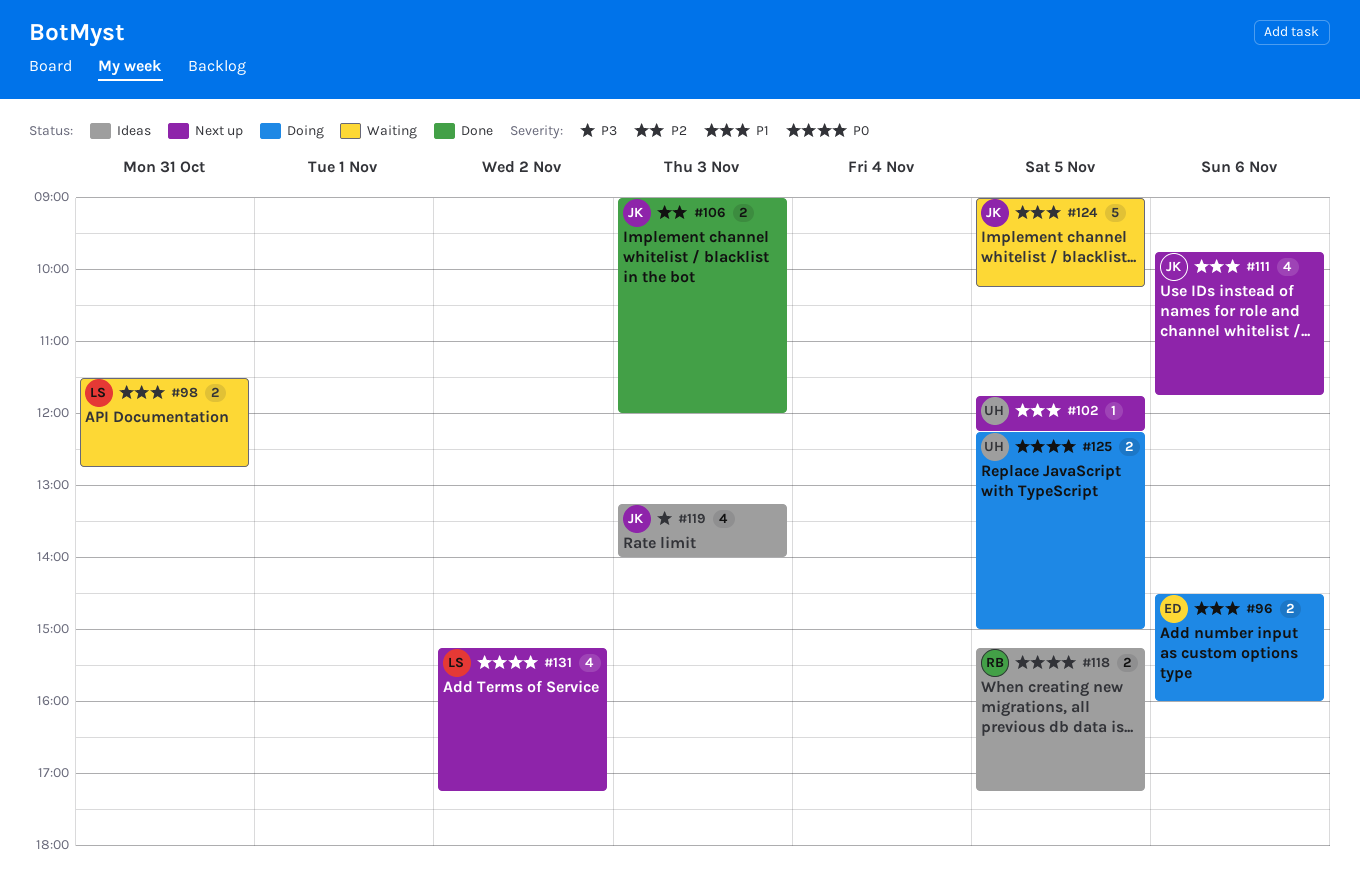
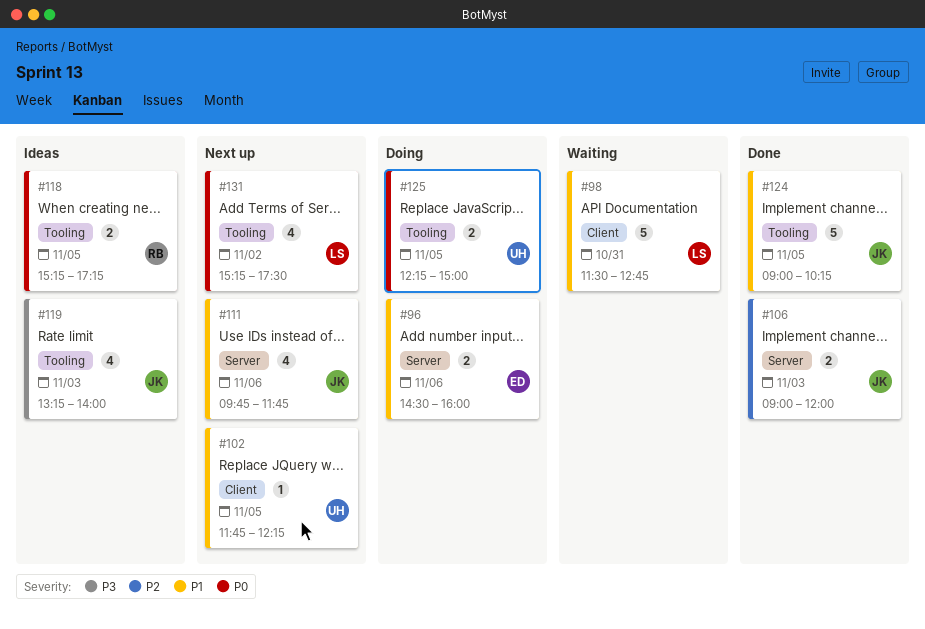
#98, estimate: 2 -> 5
#124, status: Waiting -> Done
#131, ends: 17:15 -> 17:30

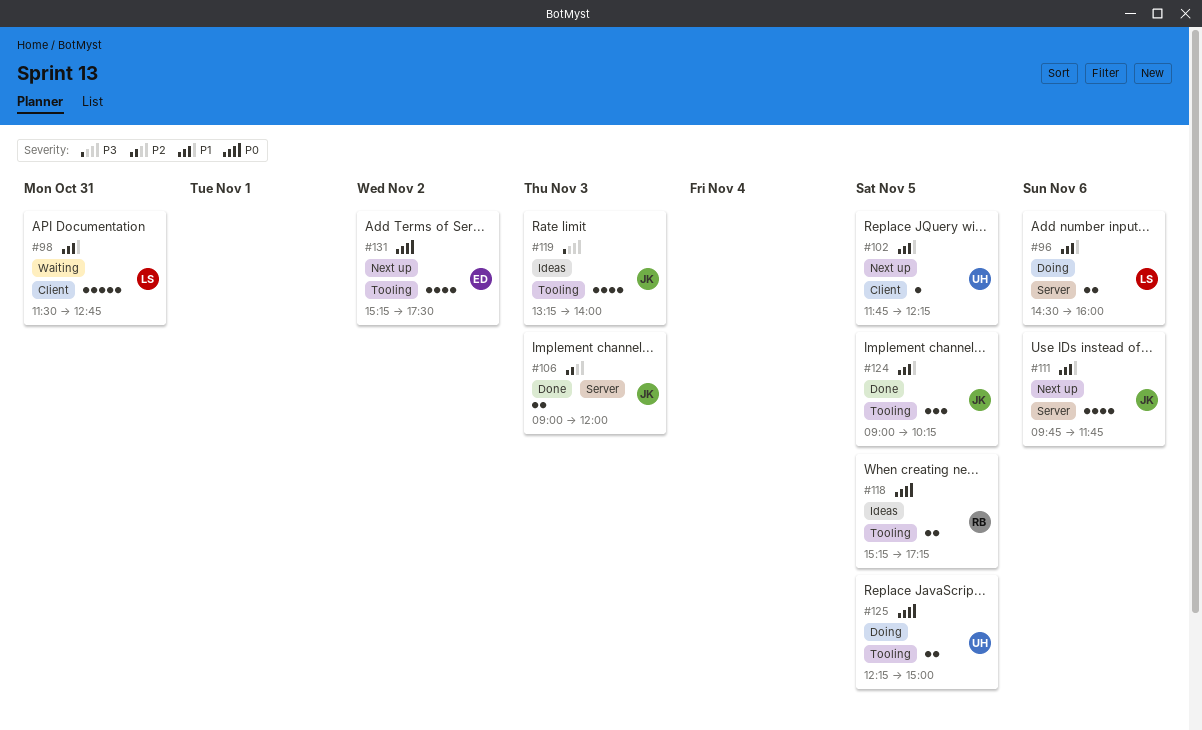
#96, owner: ED -> LS
#124, estimate: 5 -> 3
#131, owner: LS -> ED

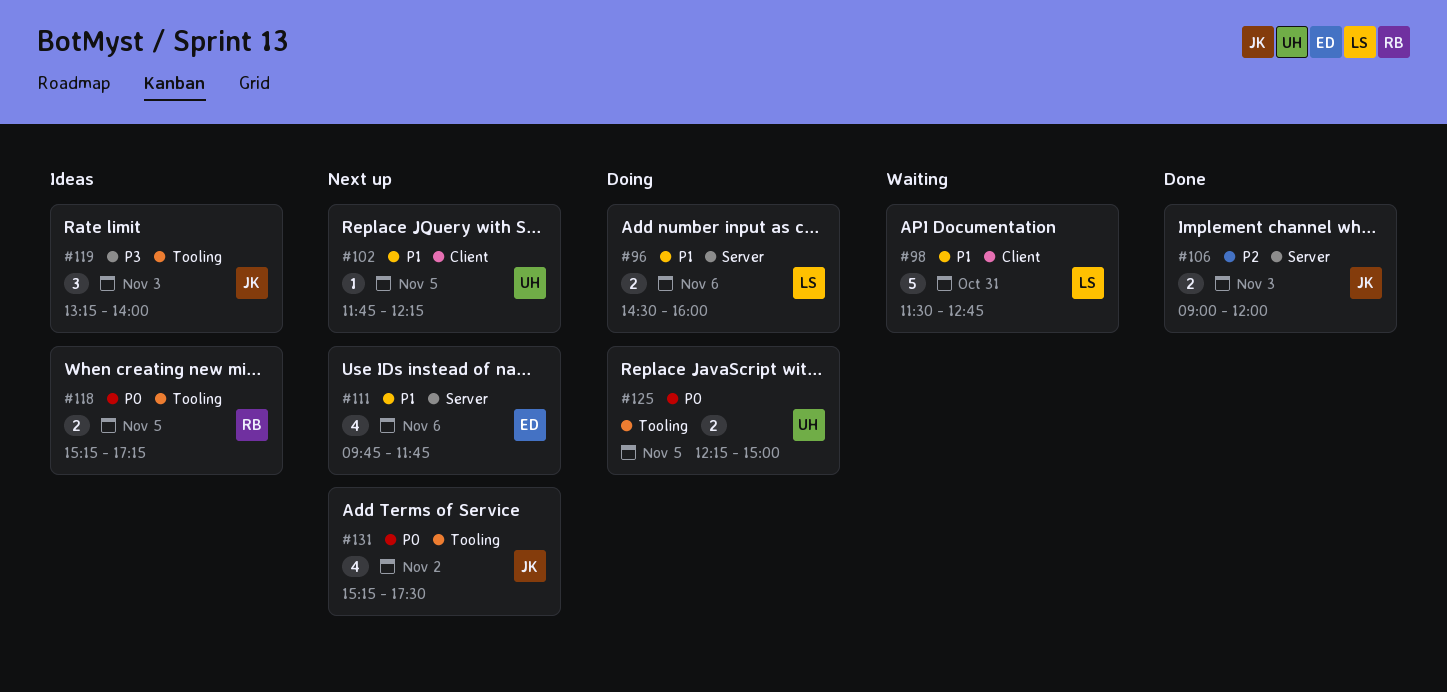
#111, owner: JK -> ED
#119, estimate: 4 -> 3
#124: present -> none
#131, owner: ED -> JK

